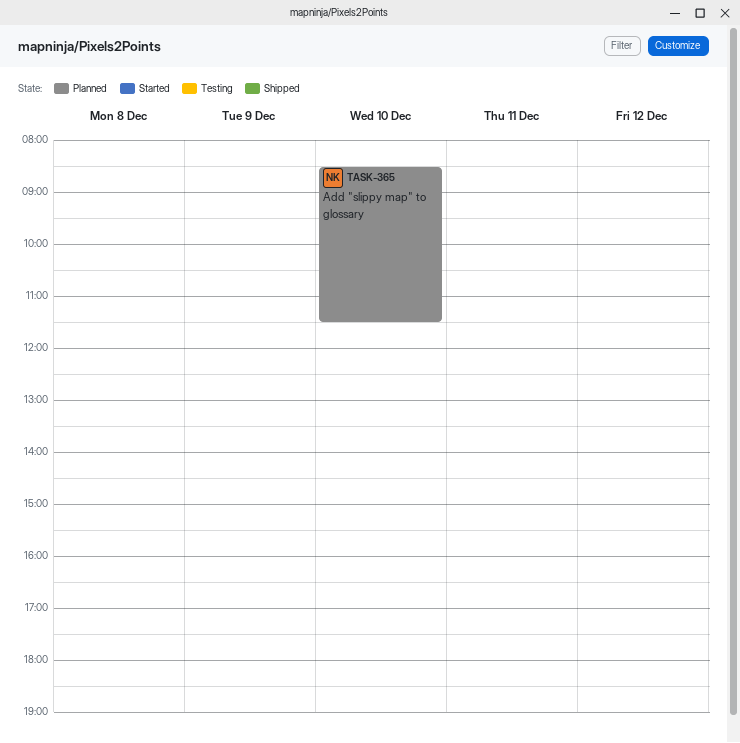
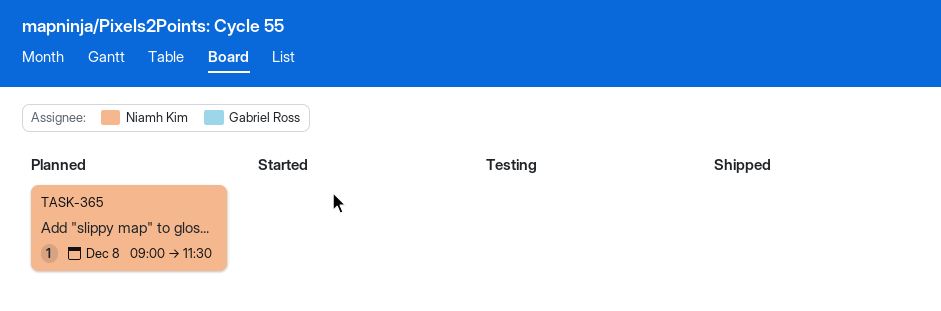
TASK-365, day: Dec 10 -> Dec 8
TASK-365, begins: 08:30 -> 09:00

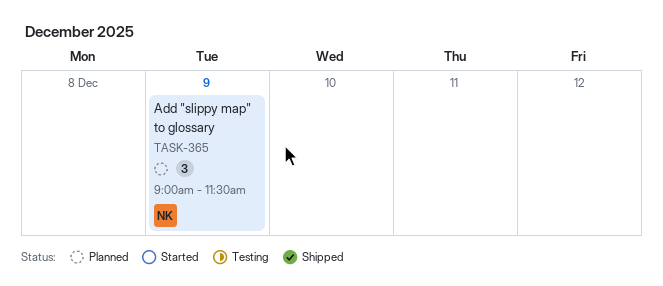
TASK-365, estimate: 1 -> 3
TASK-365, day: Dec 8 -> Dec 9

